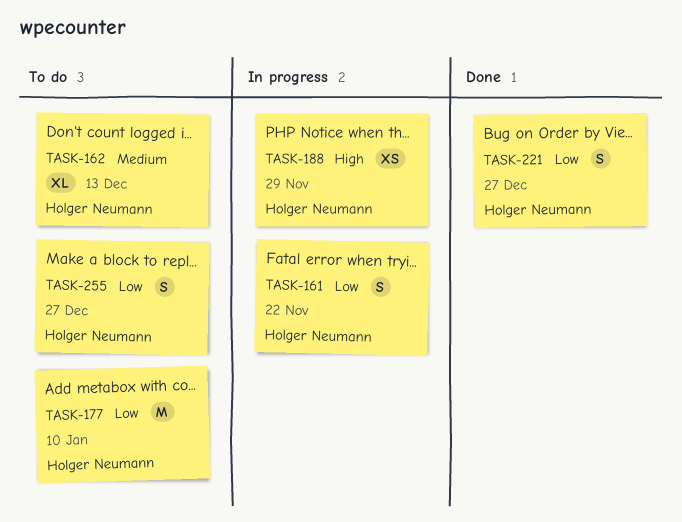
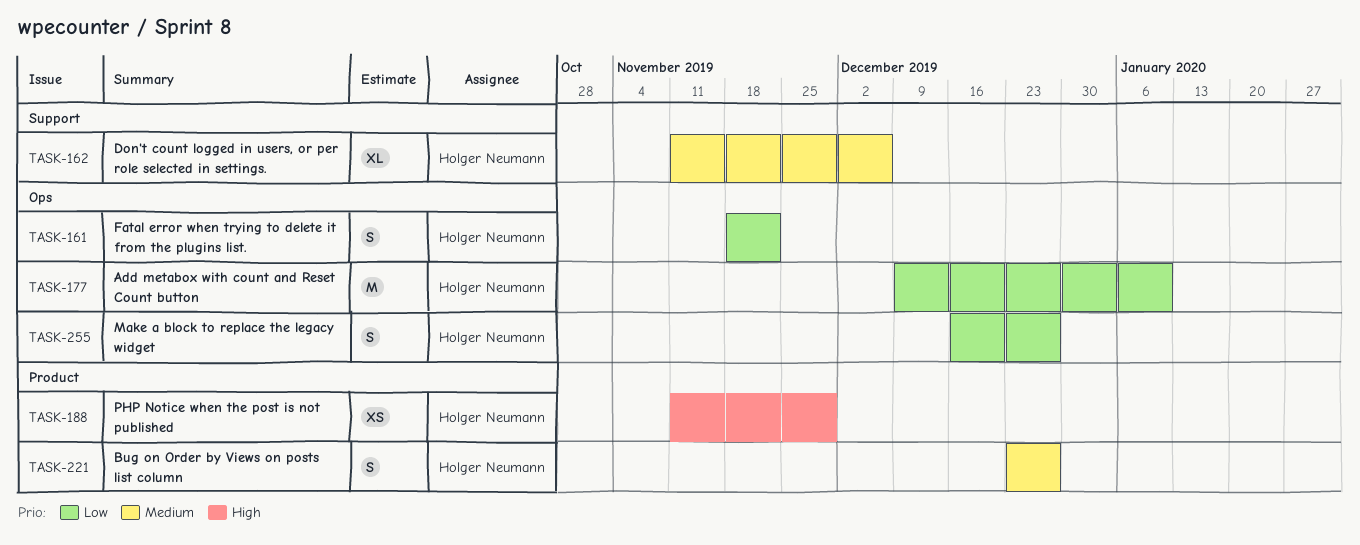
TASK-162, due: Dec 13 -> Dec 6
TASK-221, priority: Low -> Medium

